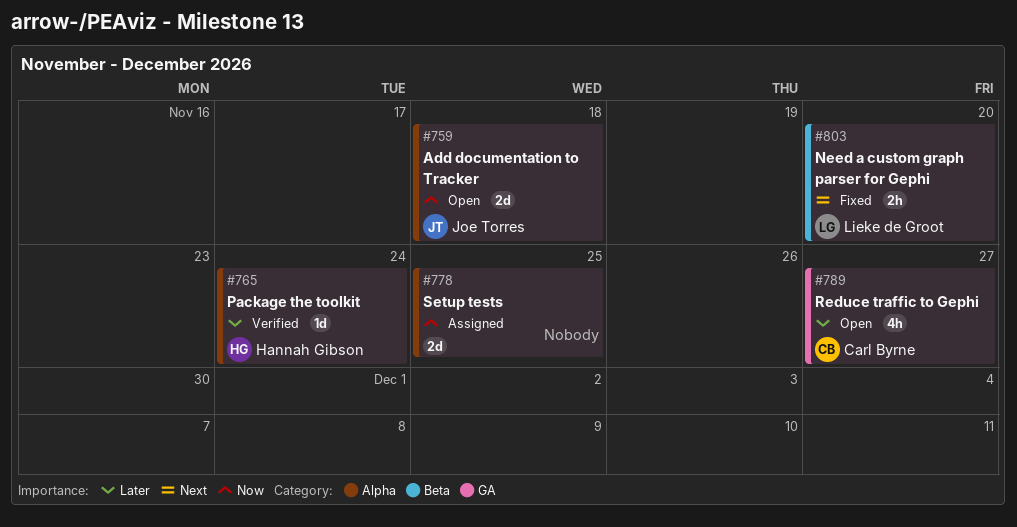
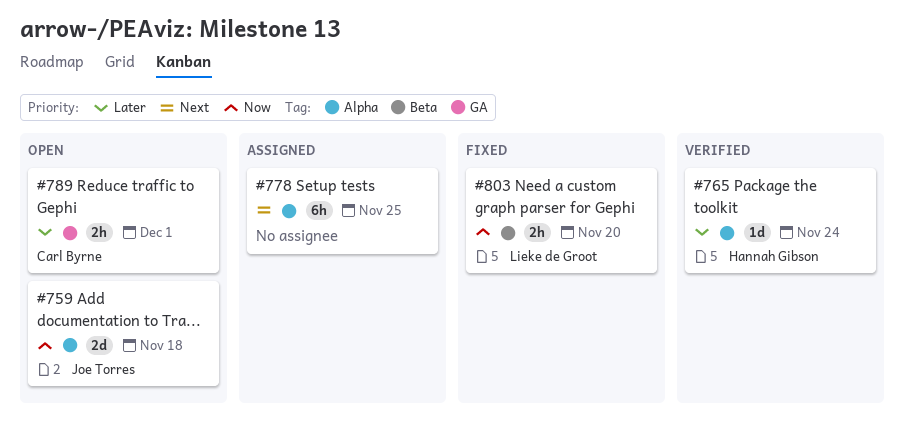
#778, priority: Now -> Next
#778, estimate: 2d -> 6h
#789, estimate: 4h -> 2h
#789, due: Nov 27 -> Dec 1
#803, priority: Next -> Now

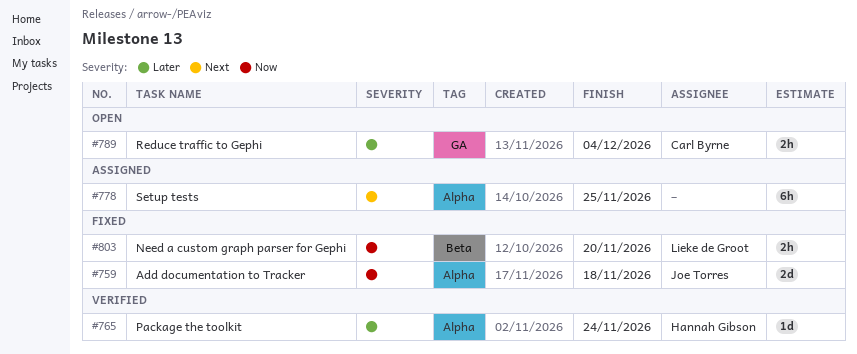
#759, status: Open -> Fixed
#789, due: Dec 1 -> Dec 4

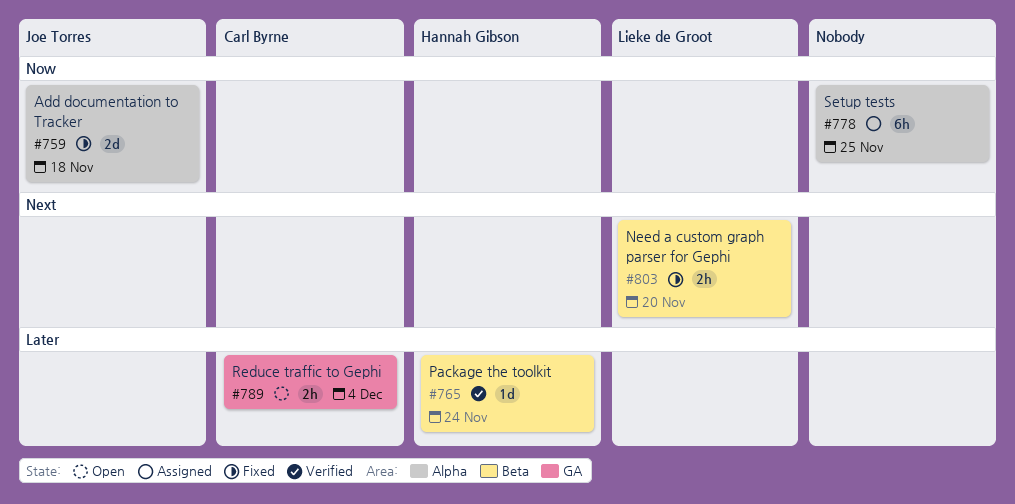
#765, label: Alpha -> Beta
#778, priority: Next -> Now
#803, priority: Now -> Next

